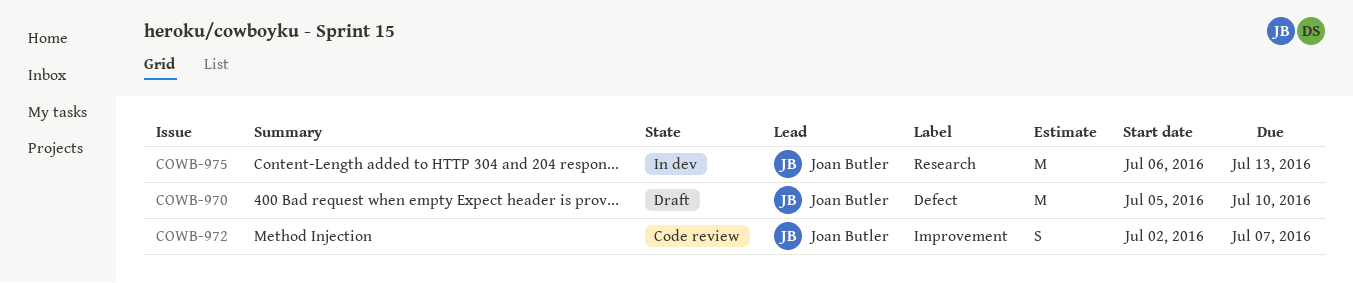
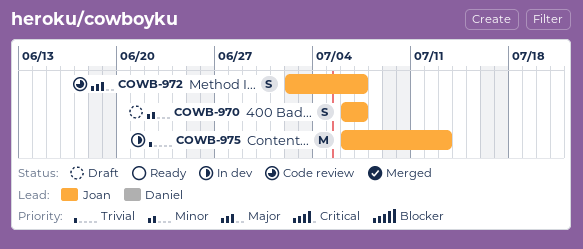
COWB-970, estimate: M -> S
COWB-970, start: Jul 5 -> Jul 6
COWB-970, due: Jul 10 -> Jul 7

